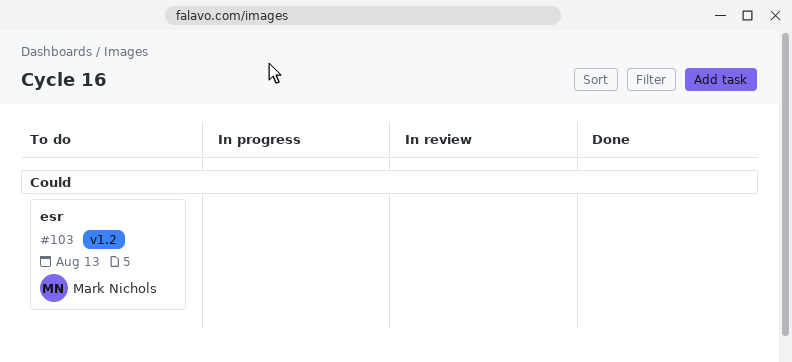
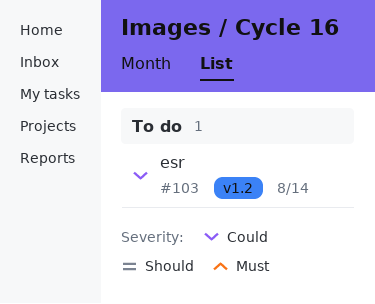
#103, due: Aug 13 -> Aug 14

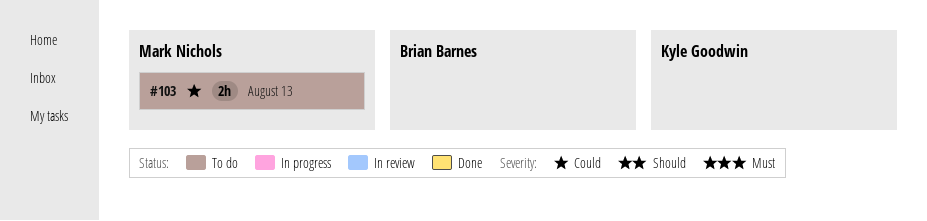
#103, due: Aug 14 -> Aug 13

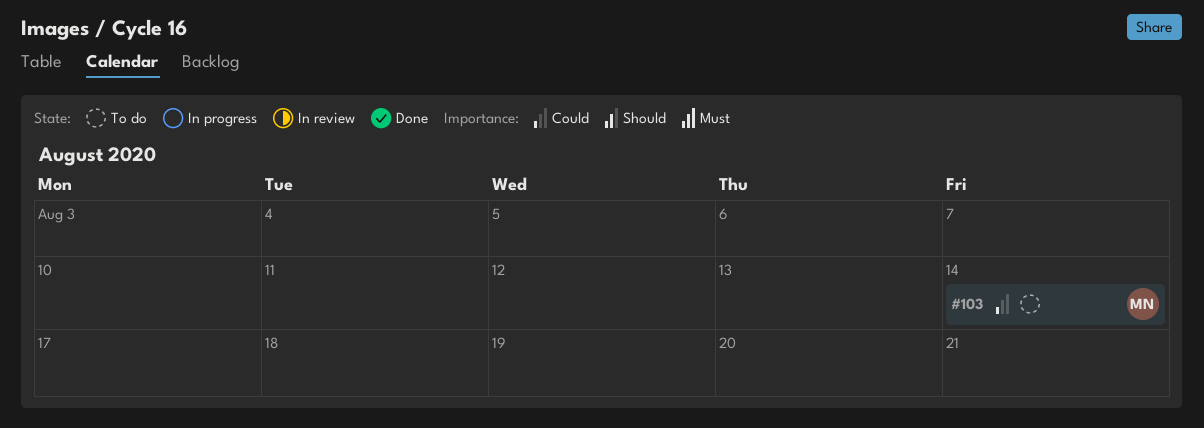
#103, due: Aug 13 -> Aug 14

